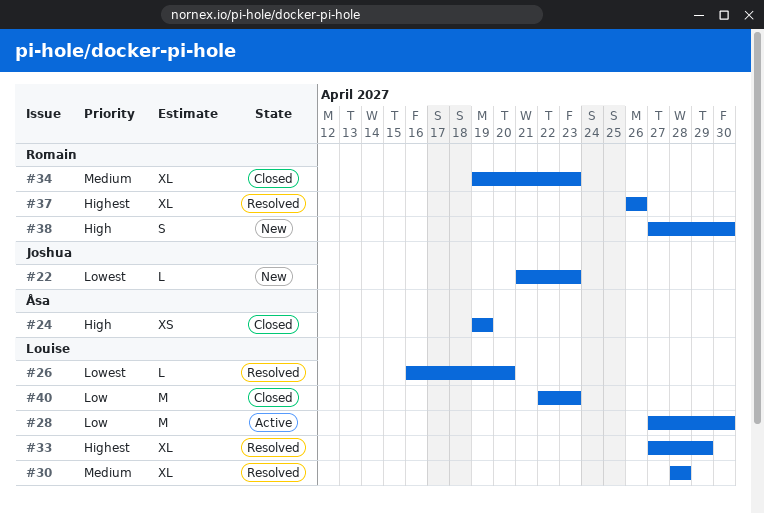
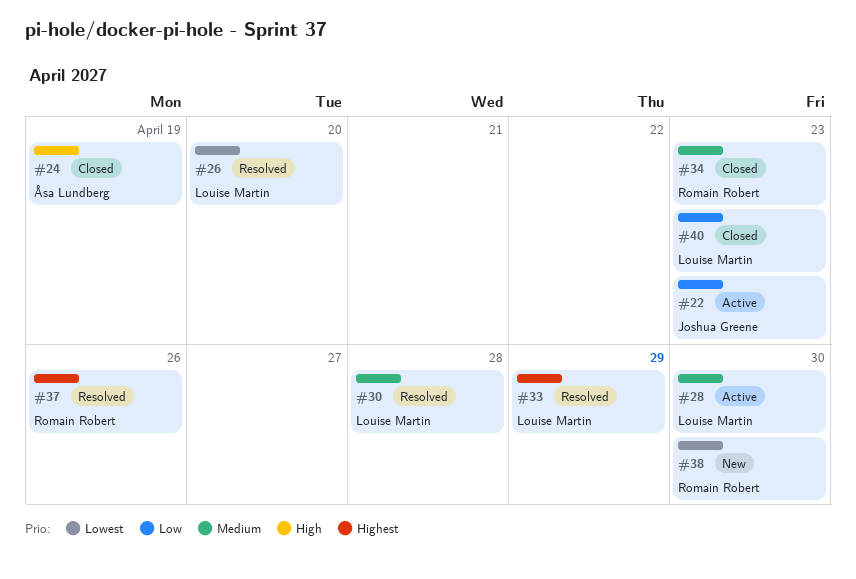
#22, status: New -> Active
#22, priority: Lowest -> Low
#28, priority: Low -> Medium
#38, priority: High -> Lowest

